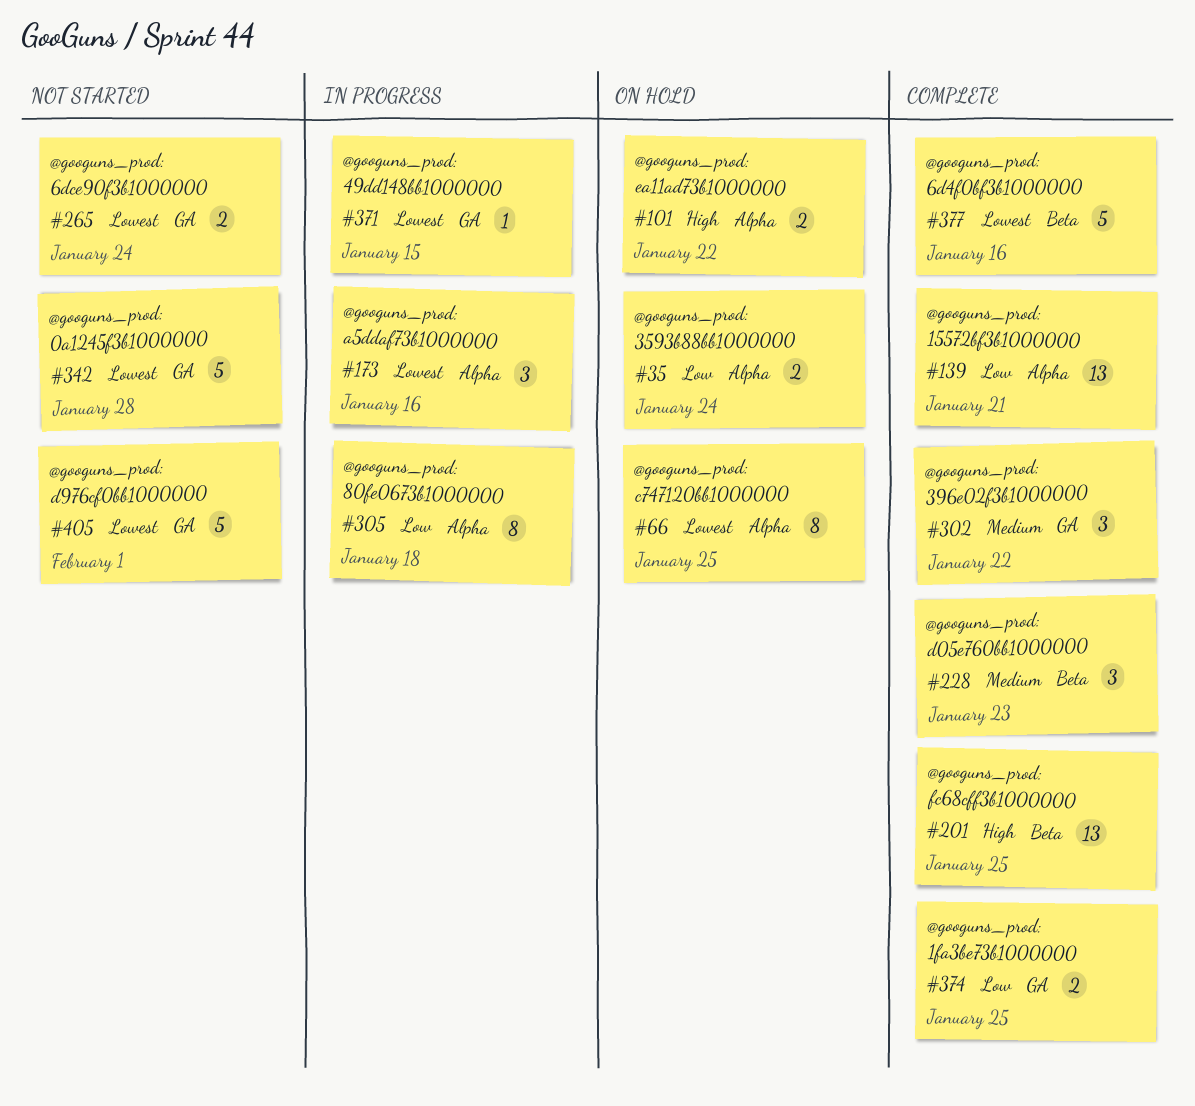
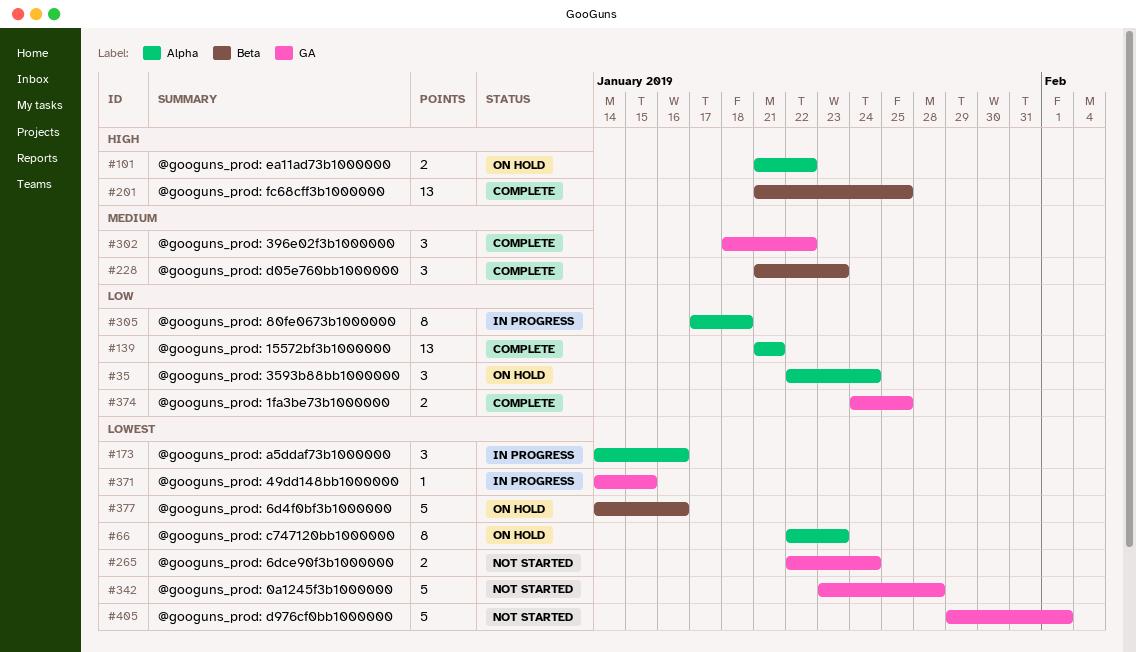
#35, estimate: 2 -> 3
#66, due: Jan 25 -> Jan 23
#377, status: Complete -> On hold

